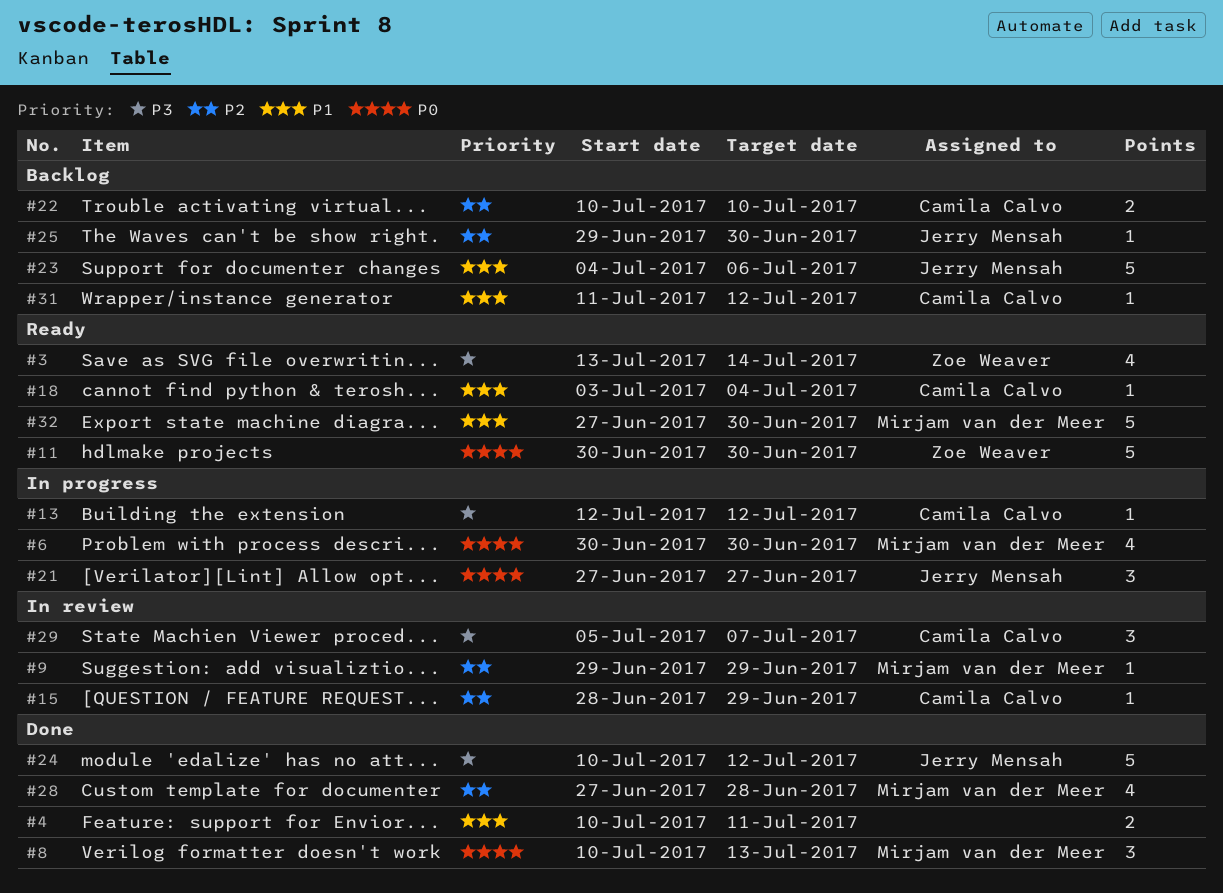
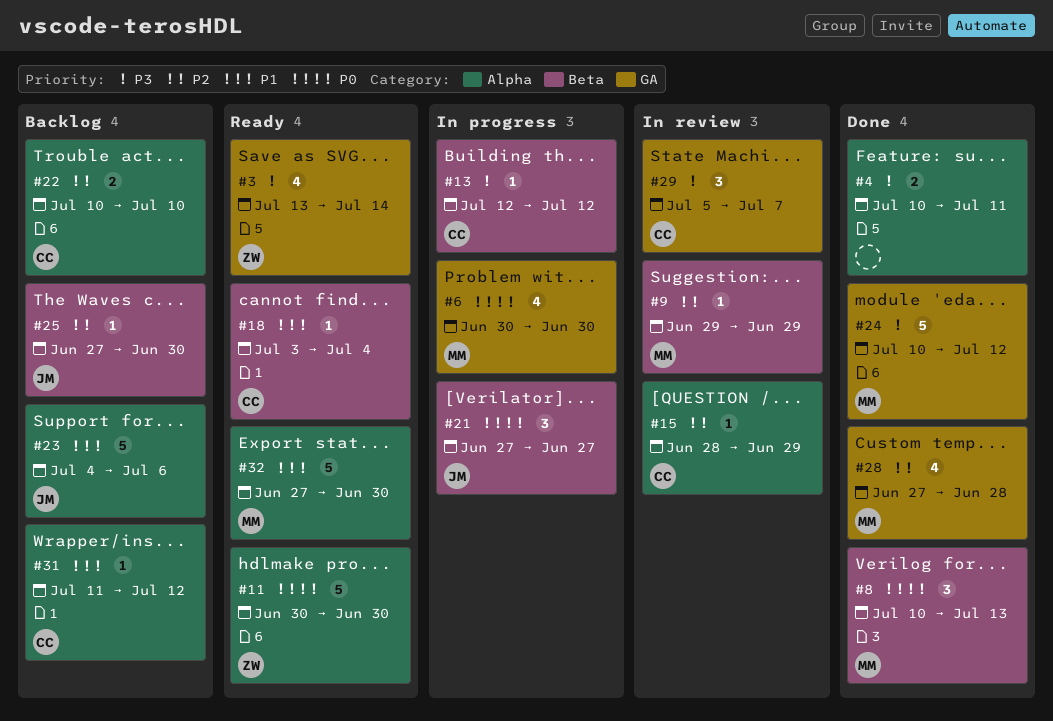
#4, priority: P1 -> P3
#24, owner: Jerry Mensah -> Mirjam van der Meer
#25, start: Jun 29 -> Jun 27

